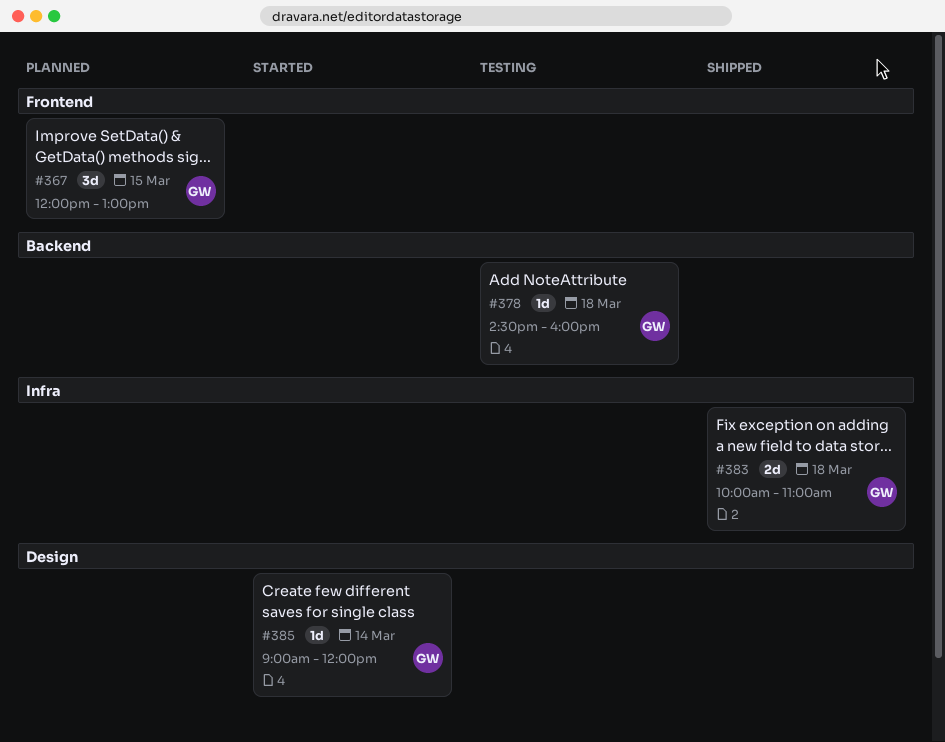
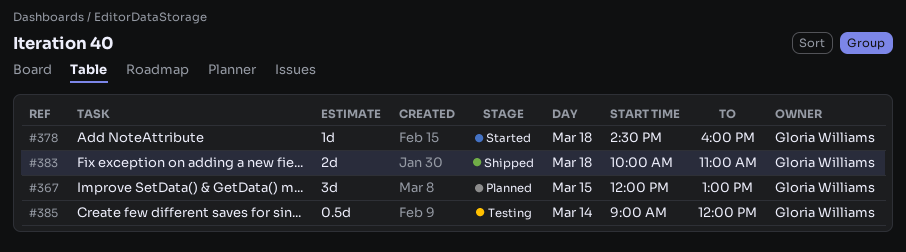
#378, status: Testing -> Started
#385, status: Started -> Testing
#385, estimate: 1d -> 0.5d

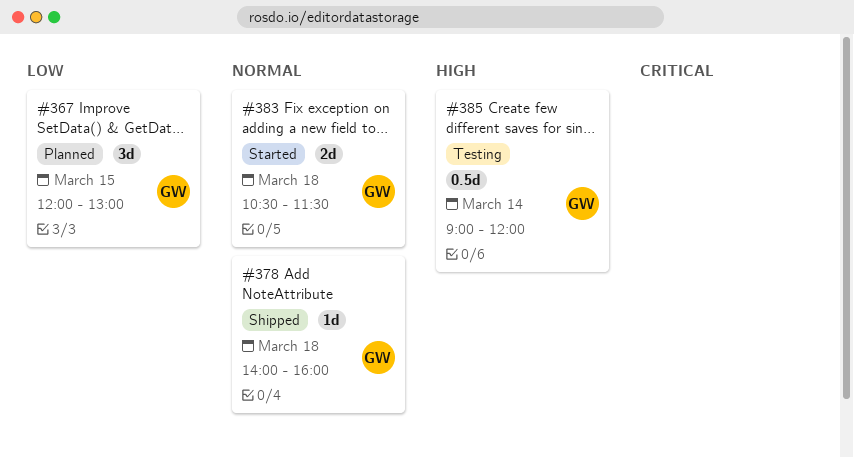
#378, status: Started -> Shipped
#378, begins: 14:30 -> 14:00
#383, status: Shipped -> Started
#383, begins: 10:00 -> 10:30
#383, ends: 11:00 -> 11:30

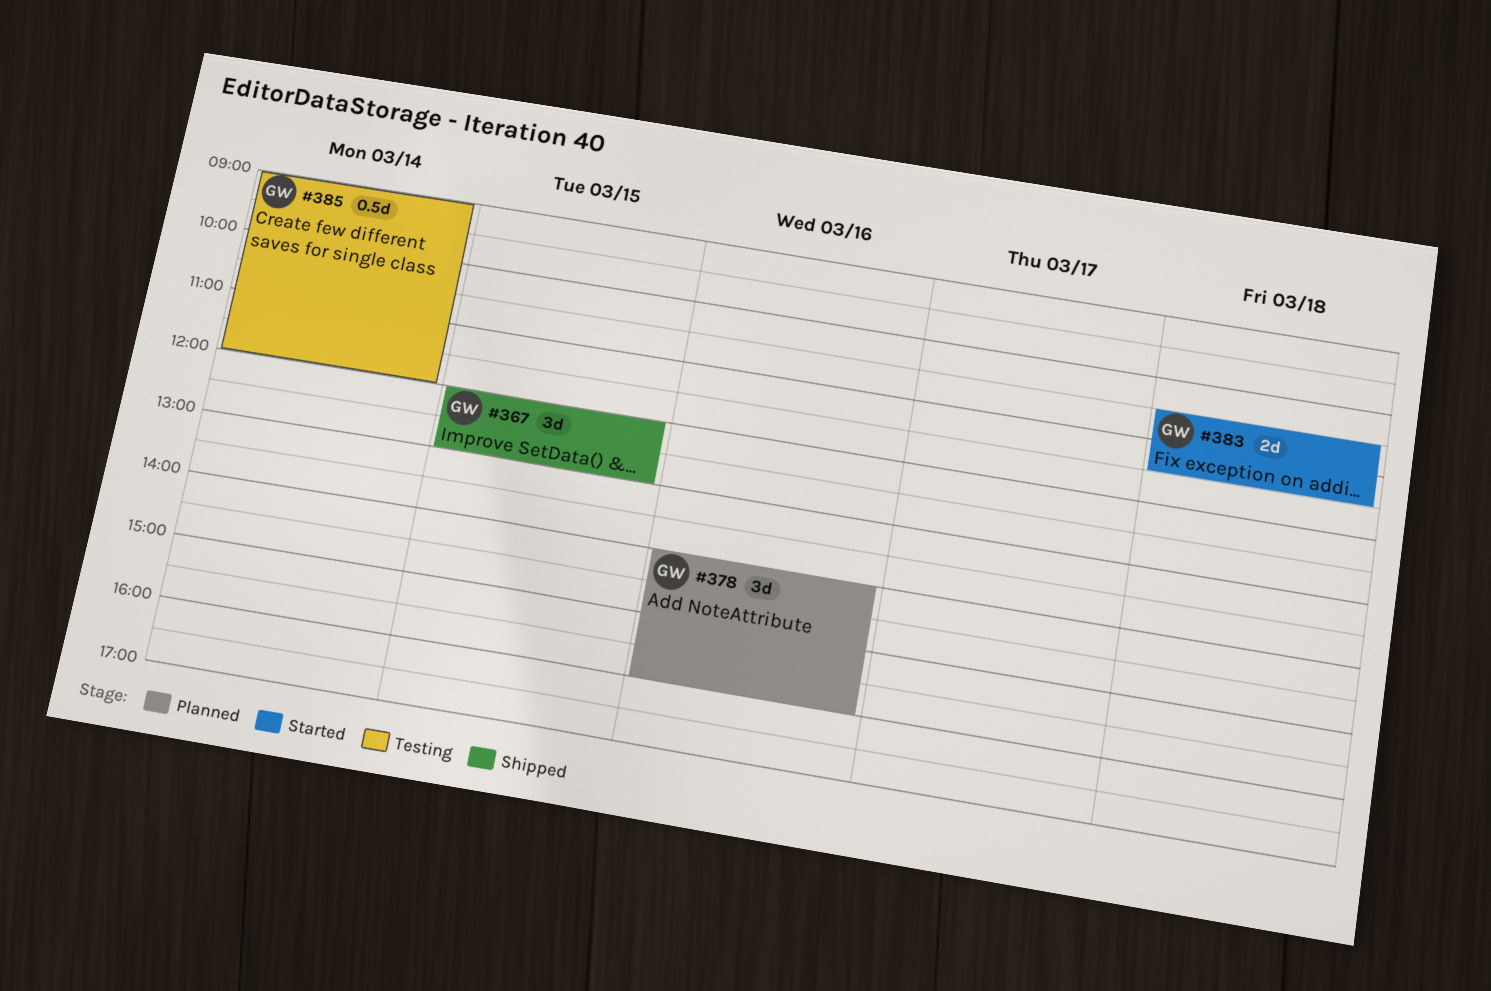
#367, status: Planned -> Shipped
#378, status: Shipped -> Planned
#378, estimate: 1d -> 3d
#378, day: Mar 18 -> Mar 16

